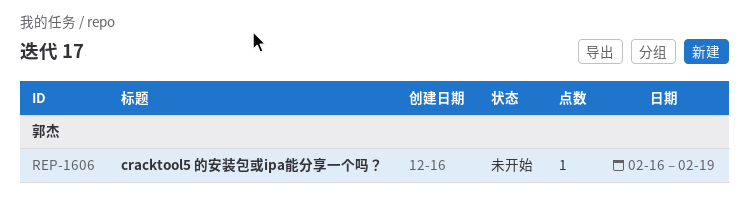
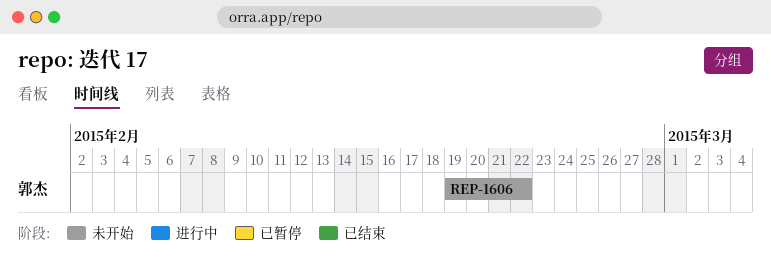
REP-1606, start: Feb 16 -> Feb 19
REP-1606, due: Feb 19 -> Feb 22

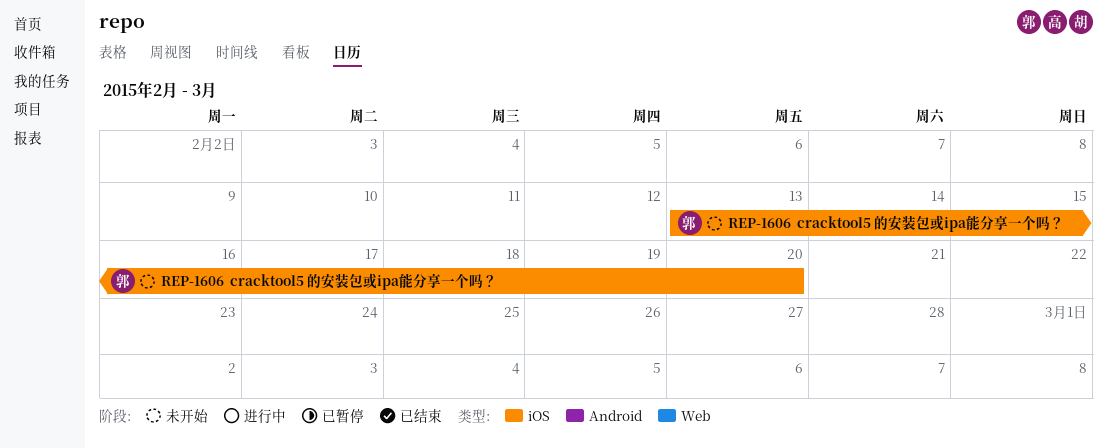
REP-1606, start: Feb 19 -> Feb 13
REP-1606, due: Feb 22 -> Feb 20

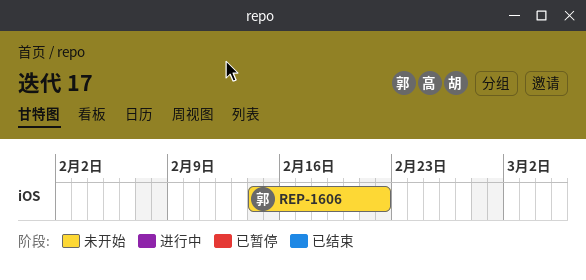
REP-1606, start: Feb 13 -> Feb 14
REP-1606, due: Feb 20 -> Feb 22

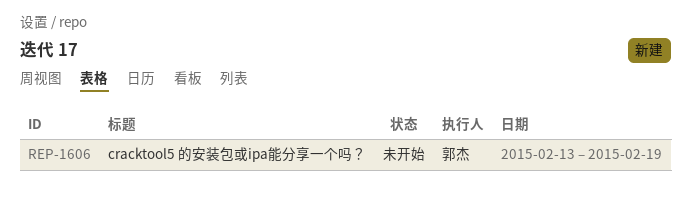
REP-1606, start: Feb 14 -> Feb 13
REP-1606, due: Feb 22 -> Feb 19

